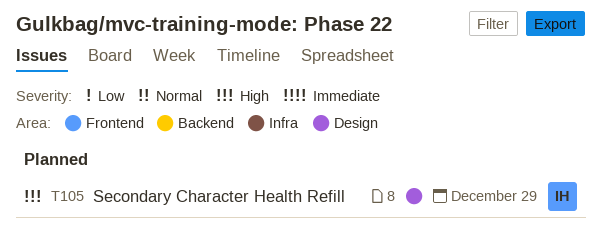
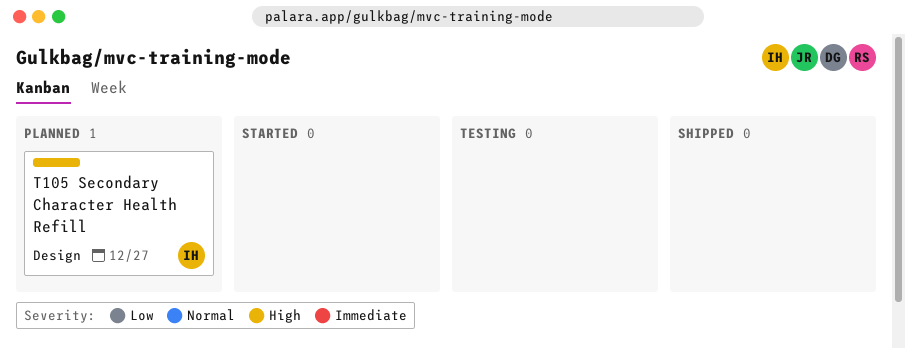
T105, due: Dec 29 -> Dec 27

